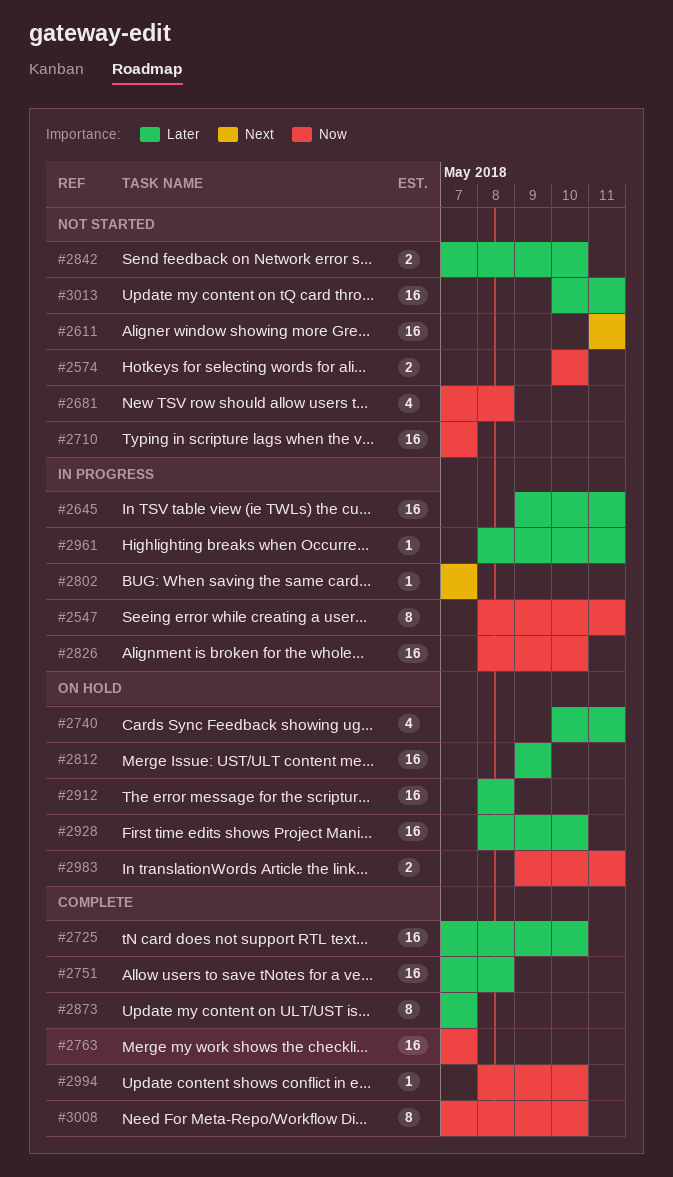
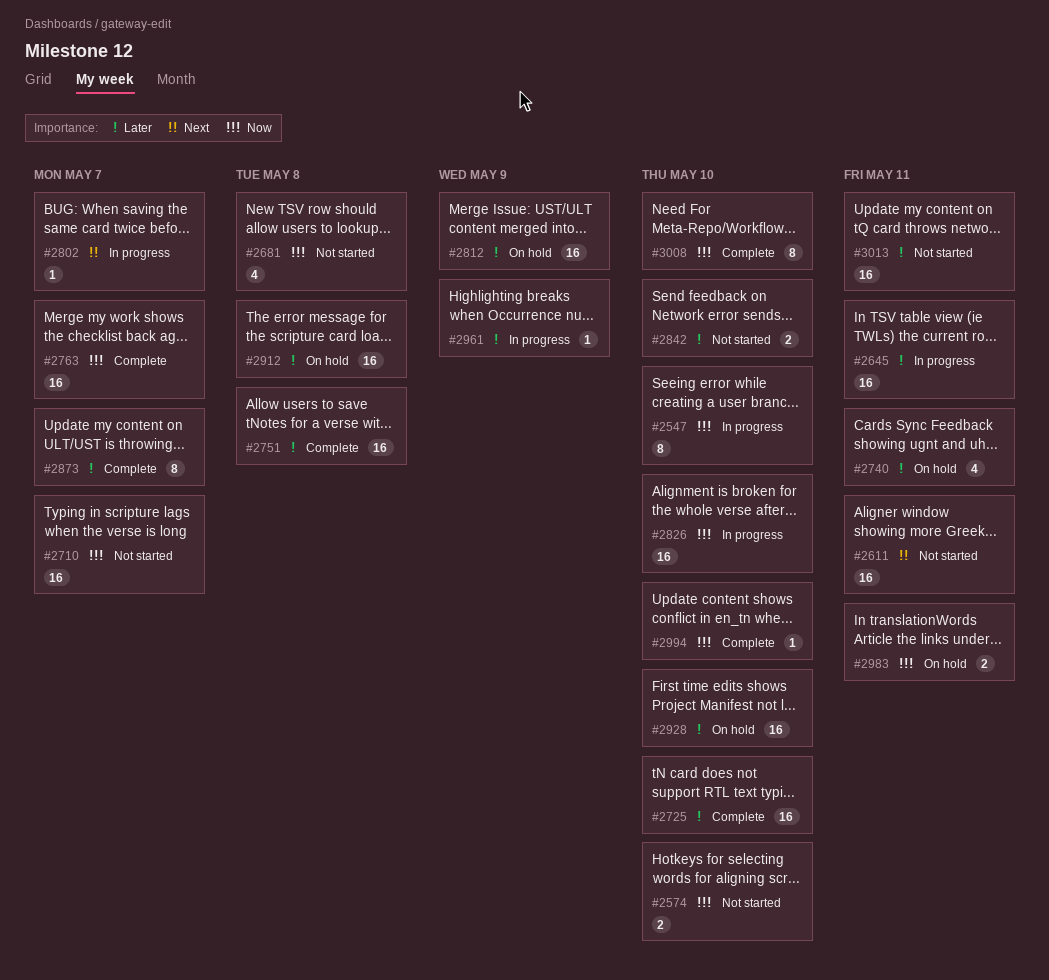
#2547, due: May 11 -> May 10
#2961, due: May 11 -> May 9

